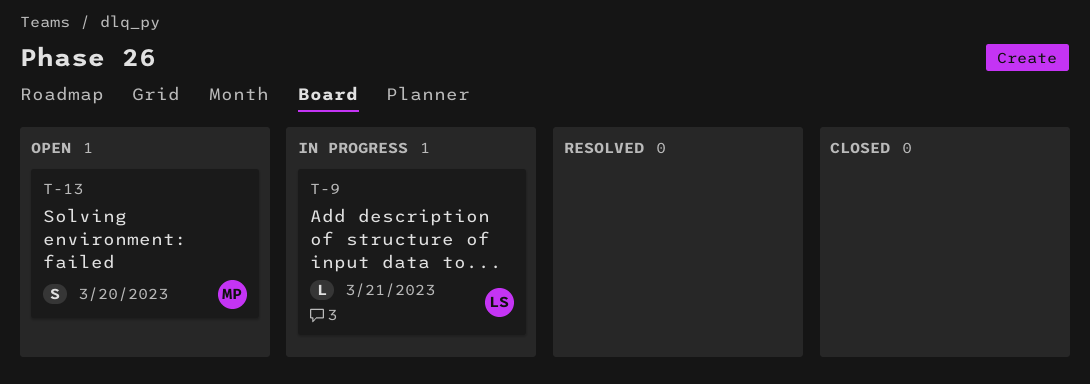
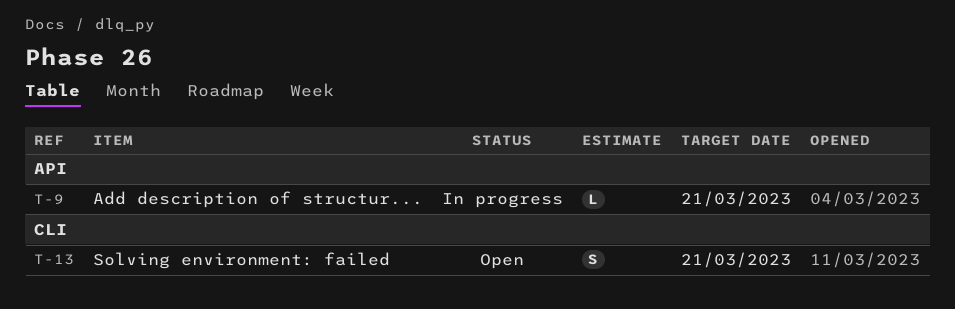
T-13, due: Mar 20 -> Mar 21

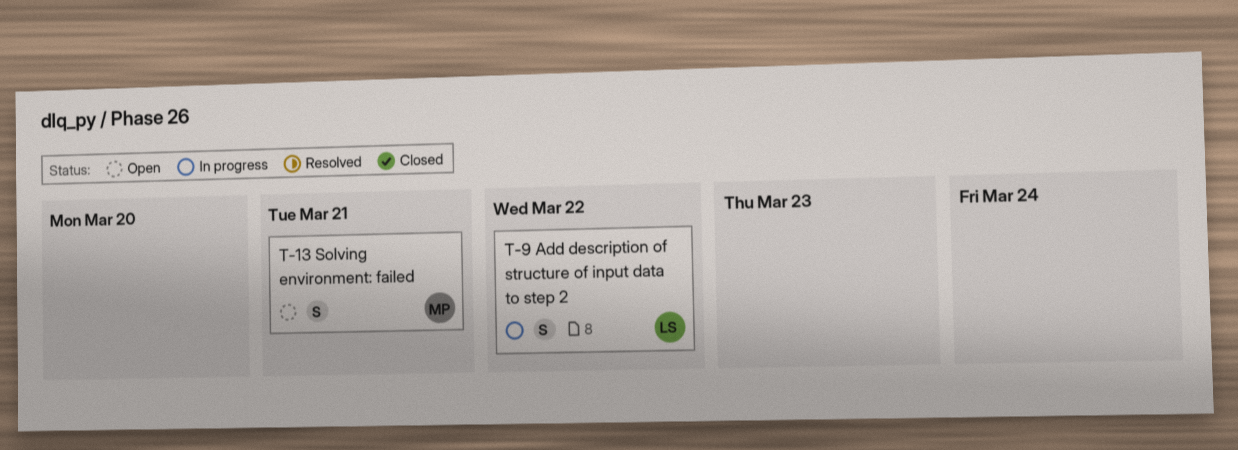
T-9, estimate: L -> S
T-9, due: Mar 21 -> Mar 22

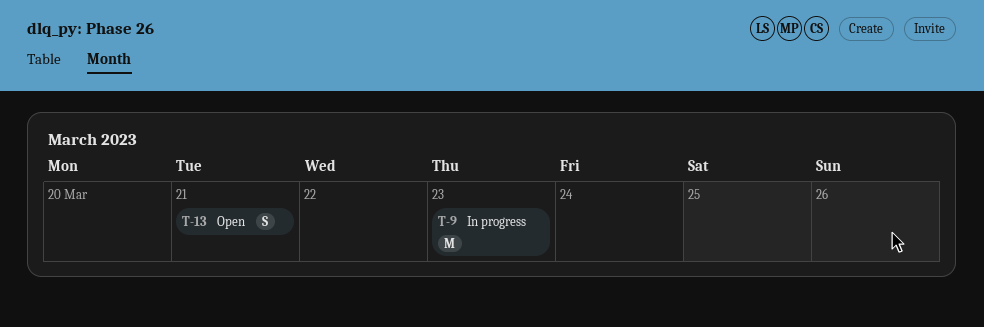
T-9, estimate: S -> M
T-9, due: Mar 22 -> Mar 23

